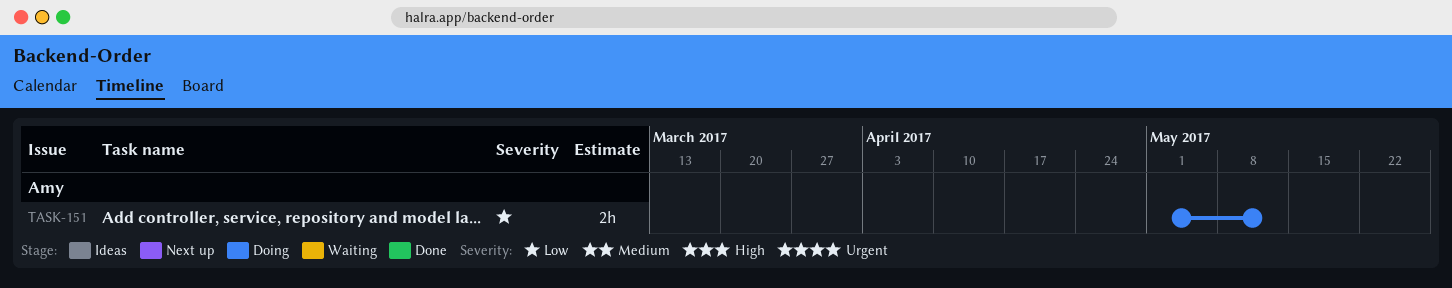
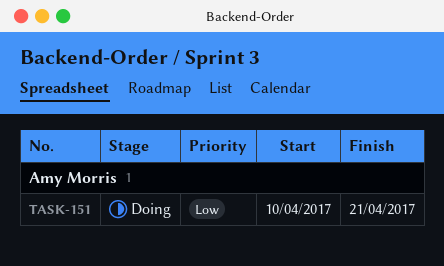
TASK-151, start: May 1 -> Apr 10
TASK-151, due: May 12 -> Apr 21

